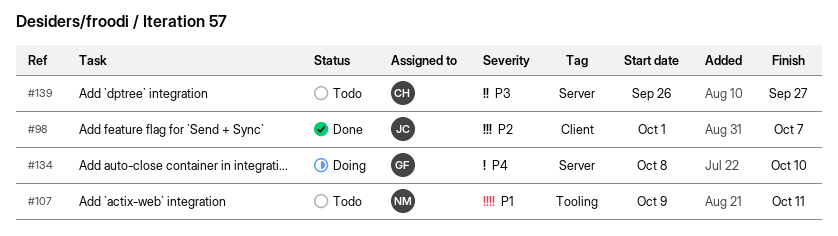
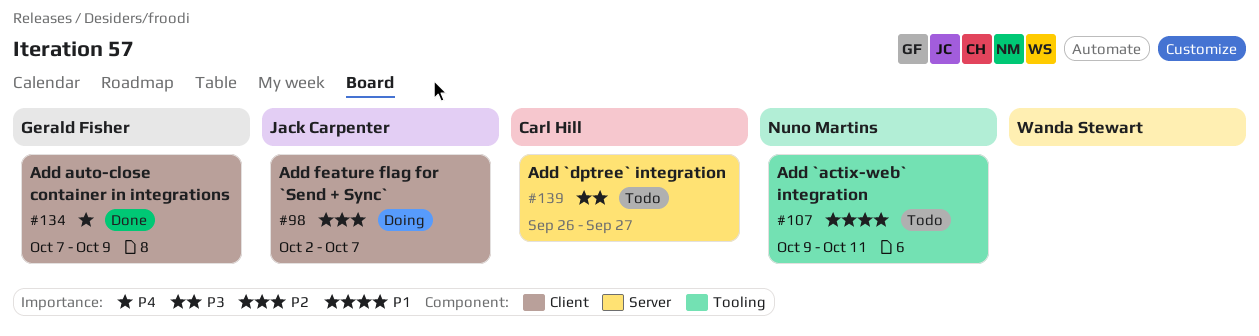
#98, status: Done -> Doing
#98, start: Oct 1 -> Oct 2
#134, status: Doing -> Done
#134, label: Server -> Client
#134, start: Oct 8 -> Oct 7
#134, due: Oct 10 -> Oct 9

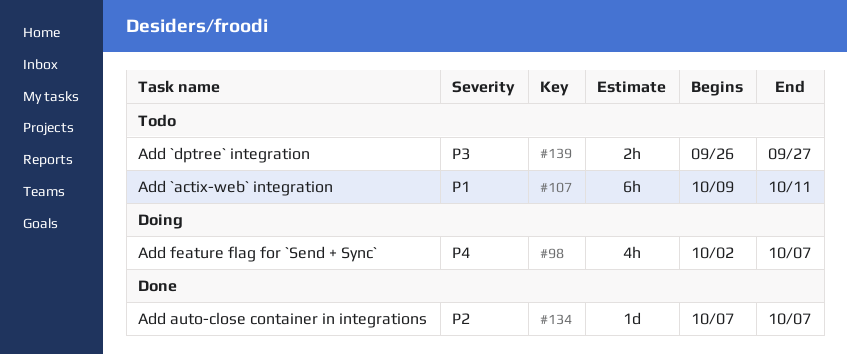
#98, priority: P2 -> P4
#134, priority: P4 -> P2
#134, due: Oct 9 -> Oct 7

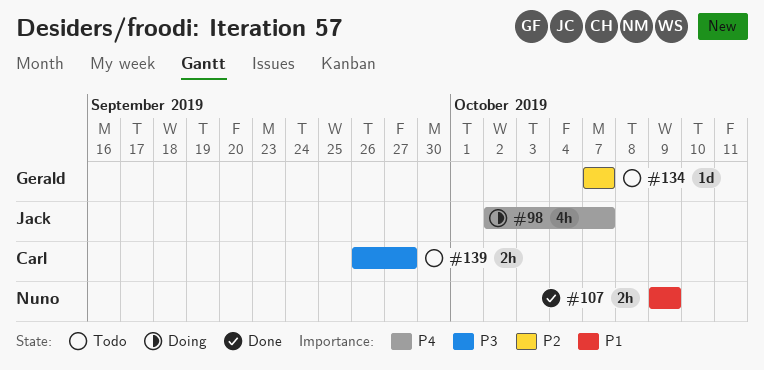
#107, status: Todo -> Done
#107, estimate: 6h -> 2h
#107, due: Oct 11 -> Oct 9
#134, status: Done -> Todo

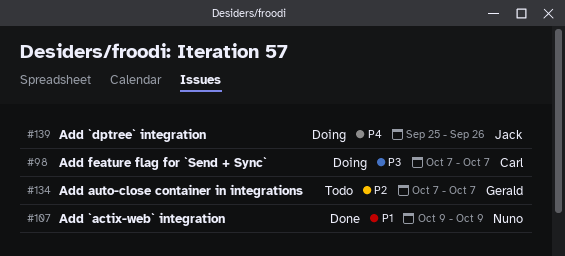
#98, owner: Jack -> Carl
#98, priority: P4 -> P3
#98, start: Oct 2 -> Oct 7
#139, status: Todo -> Doing
#139, owner: Carl -> Jack
#139, priority: P3 -> P4
#139, start: Sep 26 -> Sep 25
#139, due: Sep 27 -> Sep 26

